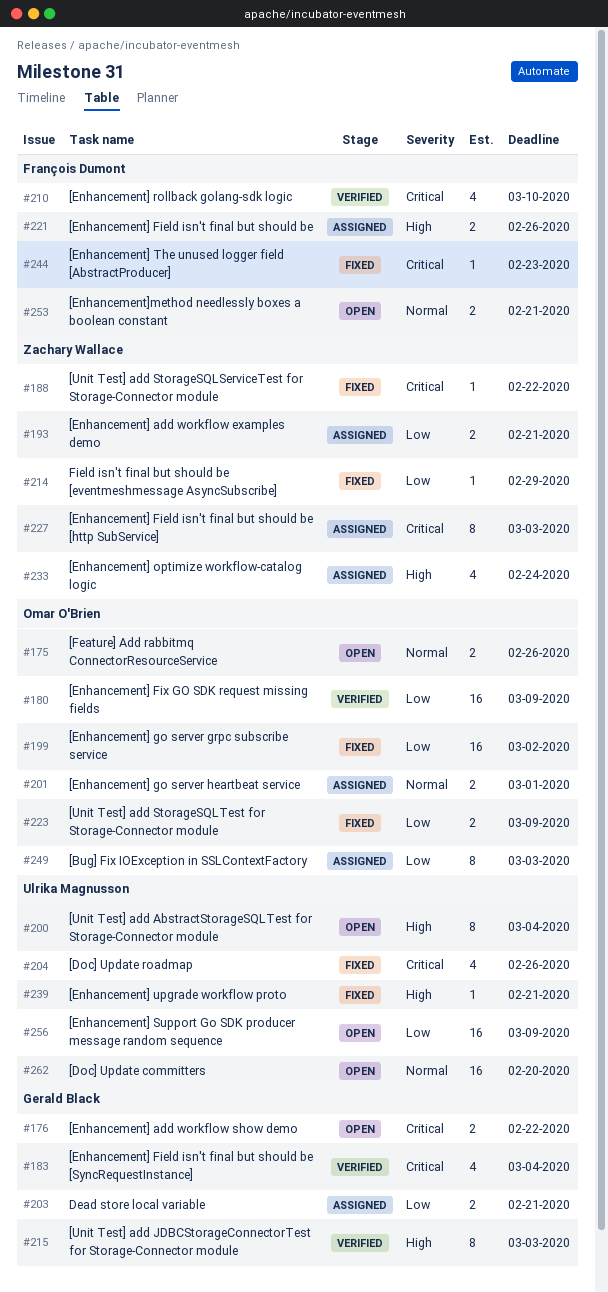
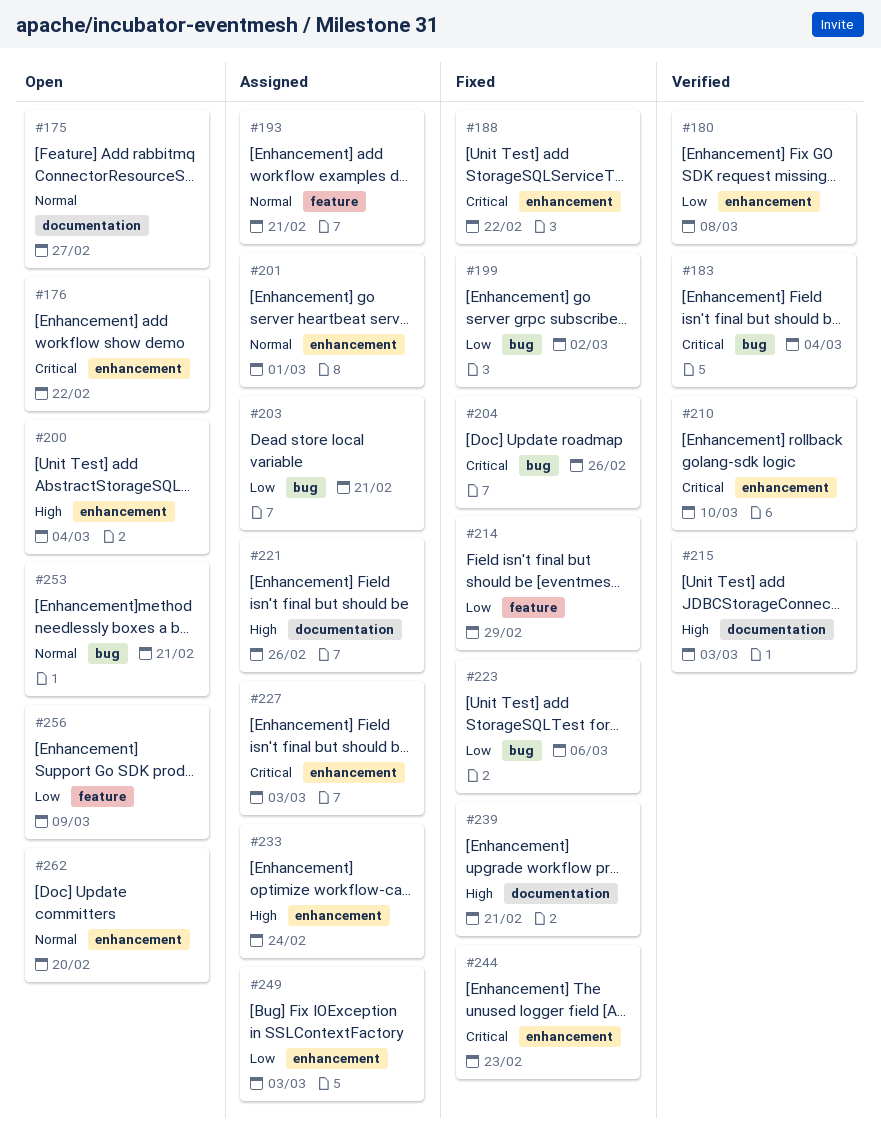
#175, due: Feb 26 -> Feb 27
#180, due: Mar 9 -> Mar 8
#193, priority: Low -> Normal
#223, due: Mar 9 -> Mar 6

